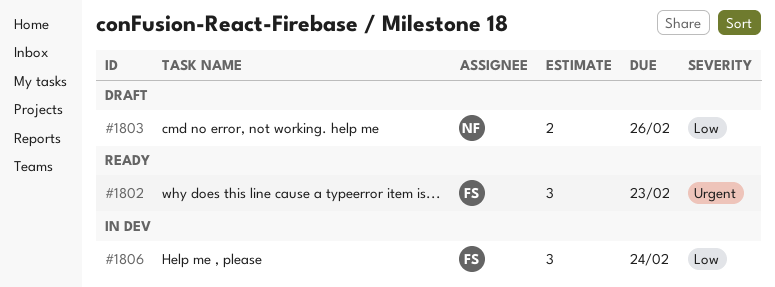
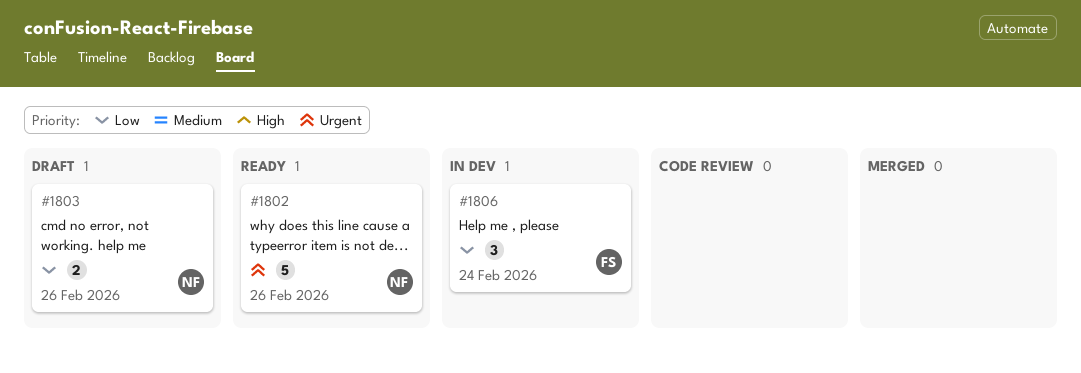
#1802, owner: FS -> NF
#1802, estimate: 3 -> 5
#1802, due: Feb 23 -> Feb 26

